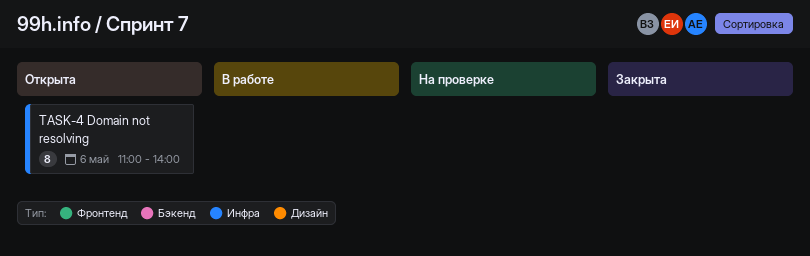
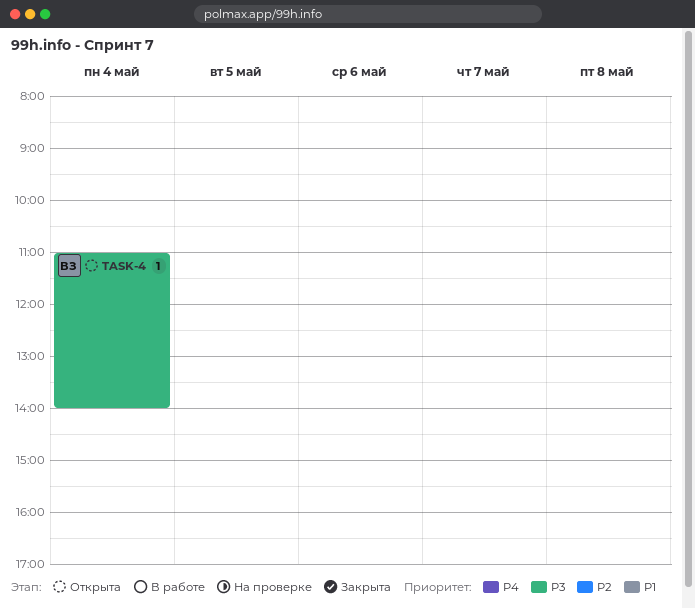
TASK-4, estimate: 8 -> 1
TASK-4, day: May 6 -> May 4

